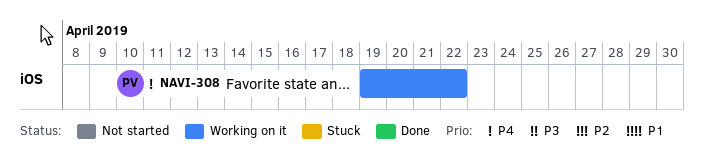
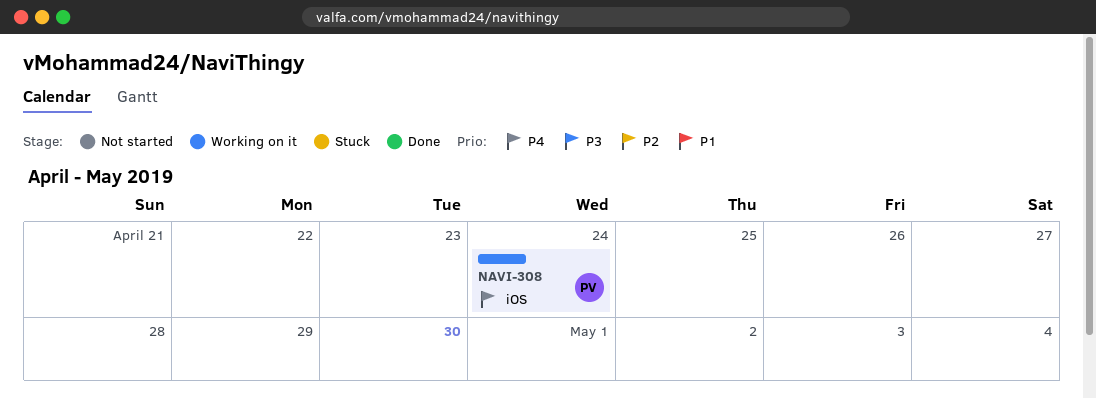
NAVI-308, due: Apr 22 -> Apr 24

